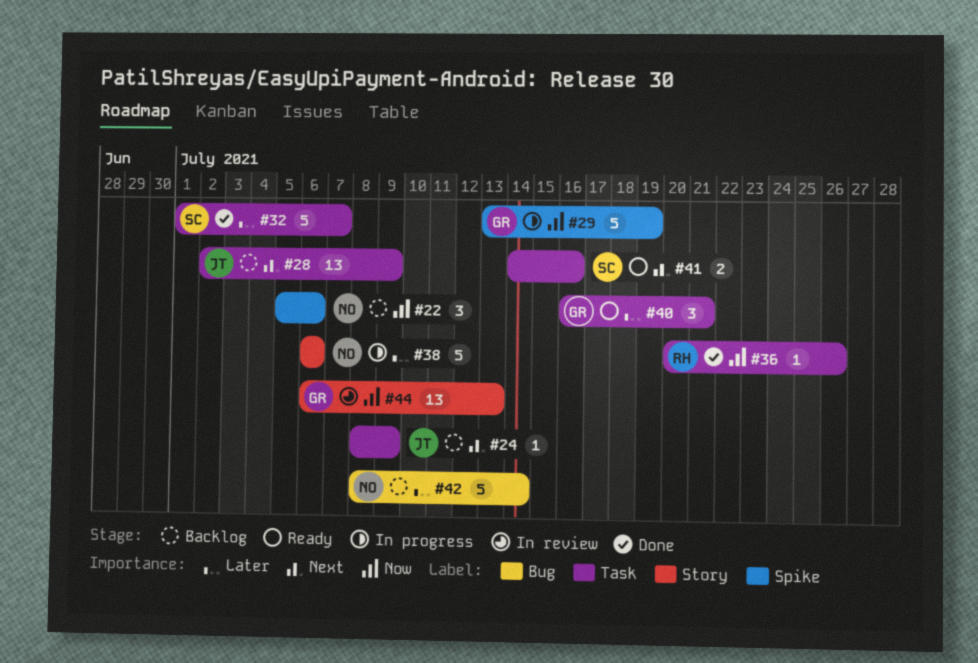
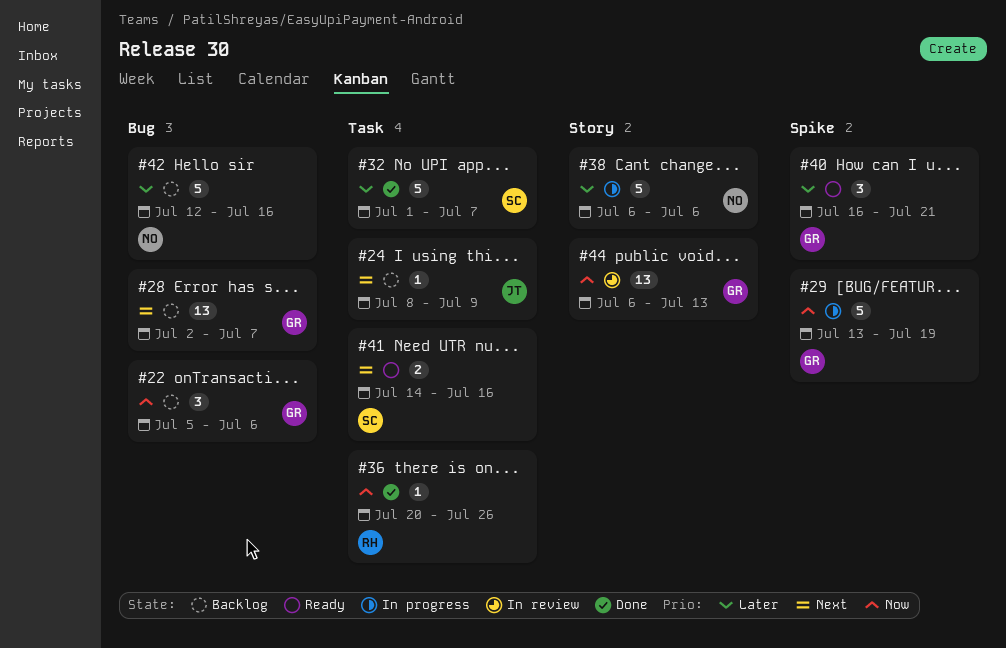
#22, owner: NO -> GR
#22, label: Spike -> Bug
#28, owner: JT -> GR
#28, label: Task -> Bug
#28, due: Jul 9 -> Jul 7
#40, label: Task -> Spike
#42, start: Jul 8 -> Jul 12
#42, due: Jul 14 -> Jul 16

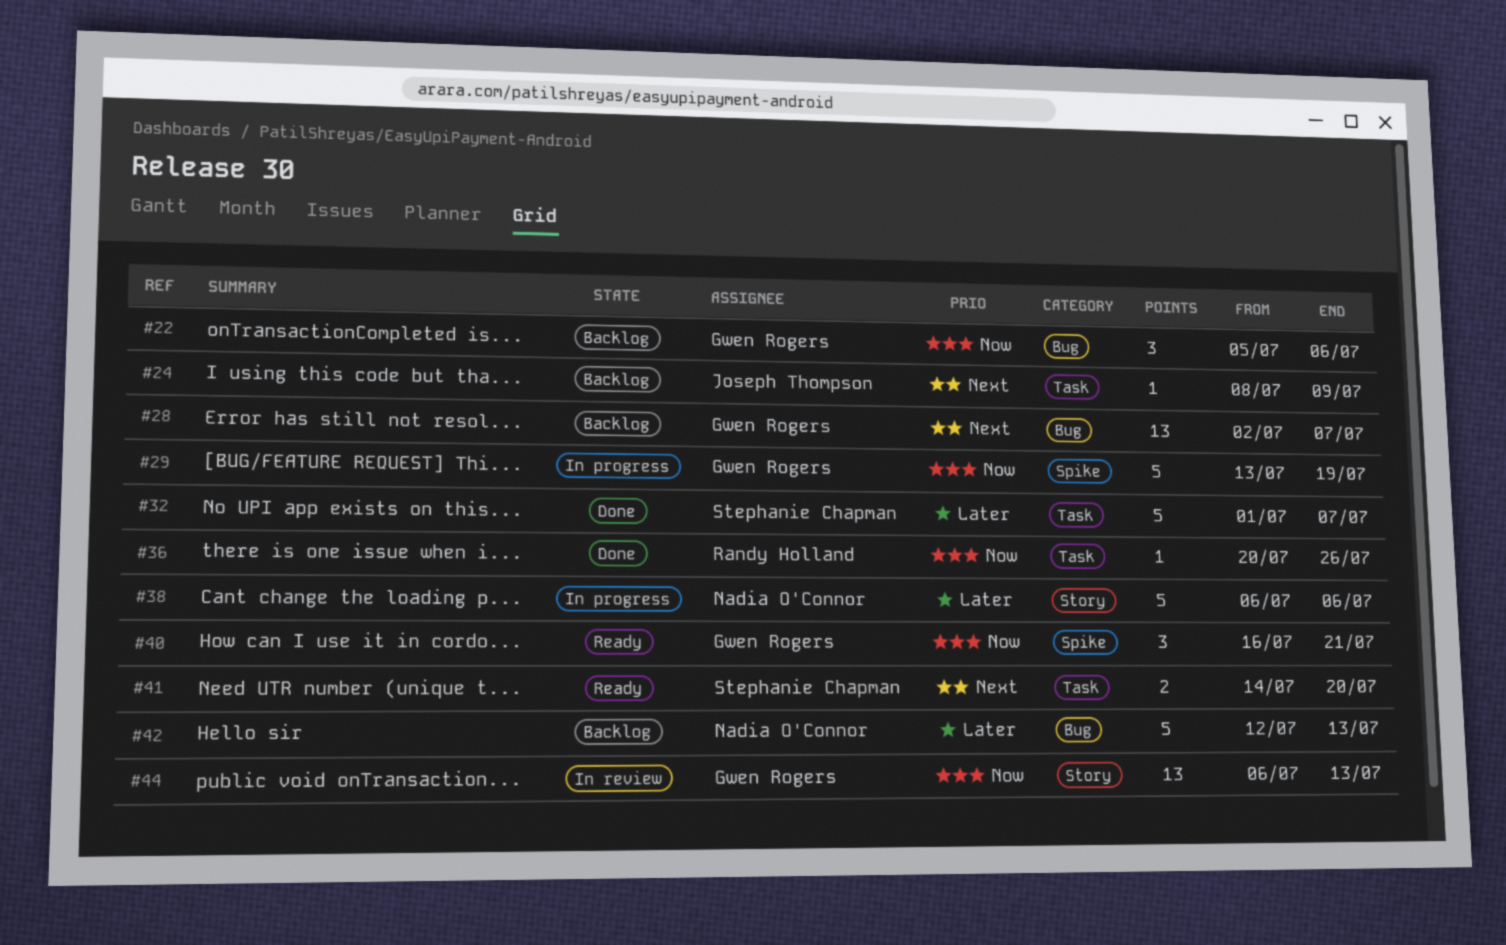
#40, priority: Later -> Now
#41, due: Jul 16 -> Jul 20
#42, due: Jul 16 -> Jul 13

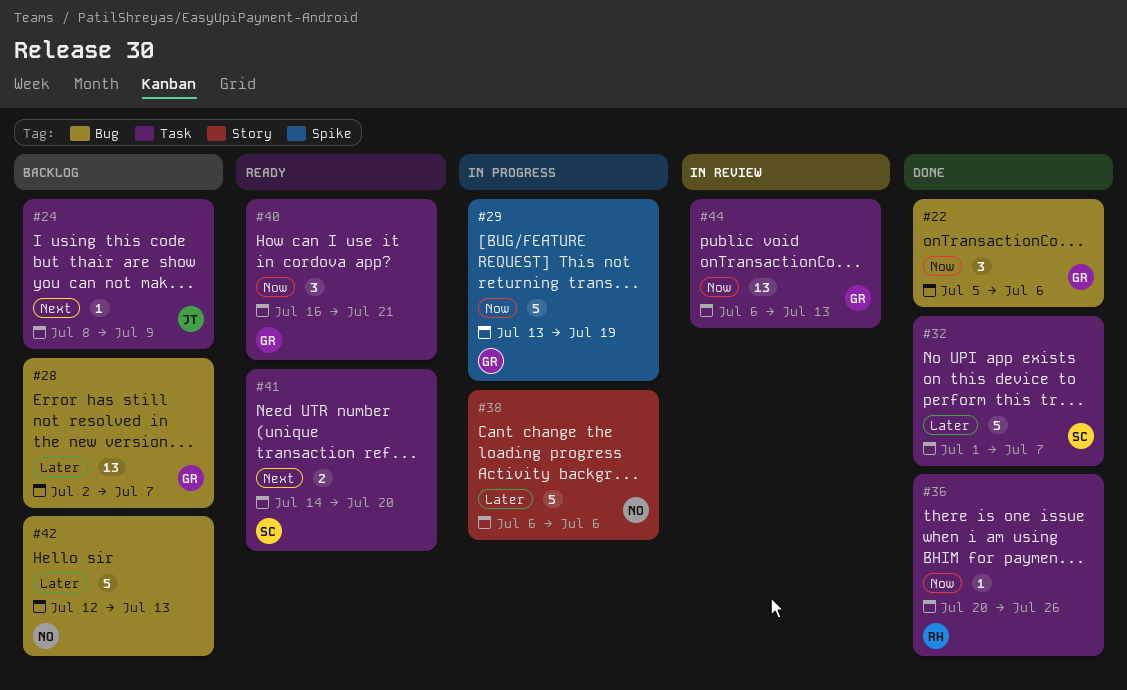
#22, status: Backlog -> Done
#28, priority: Next -> Later
#40, label: Spike -> Task
#44, label: Story -> Task

